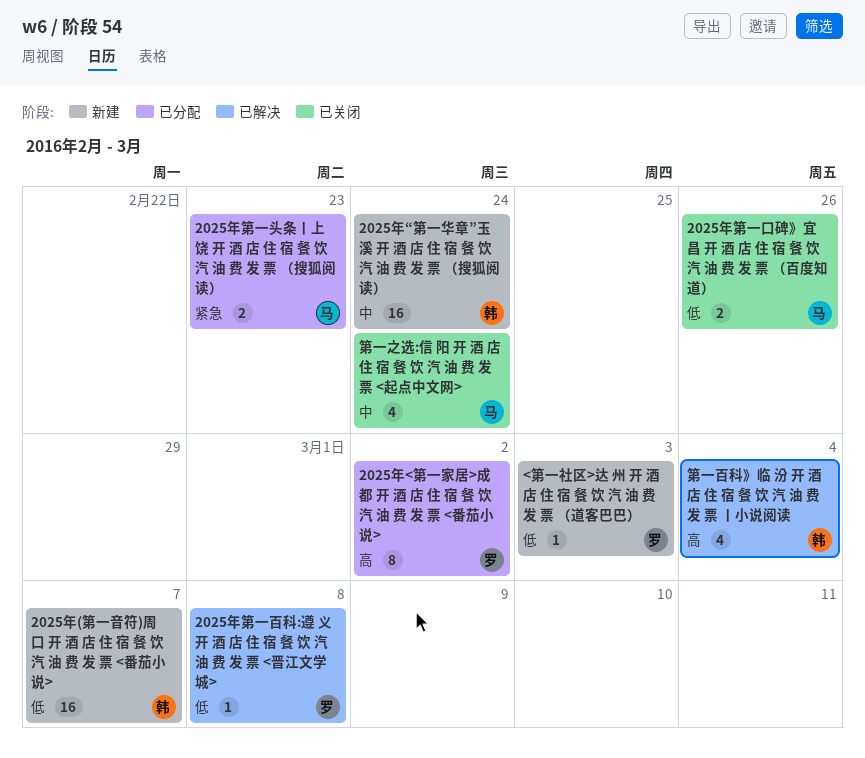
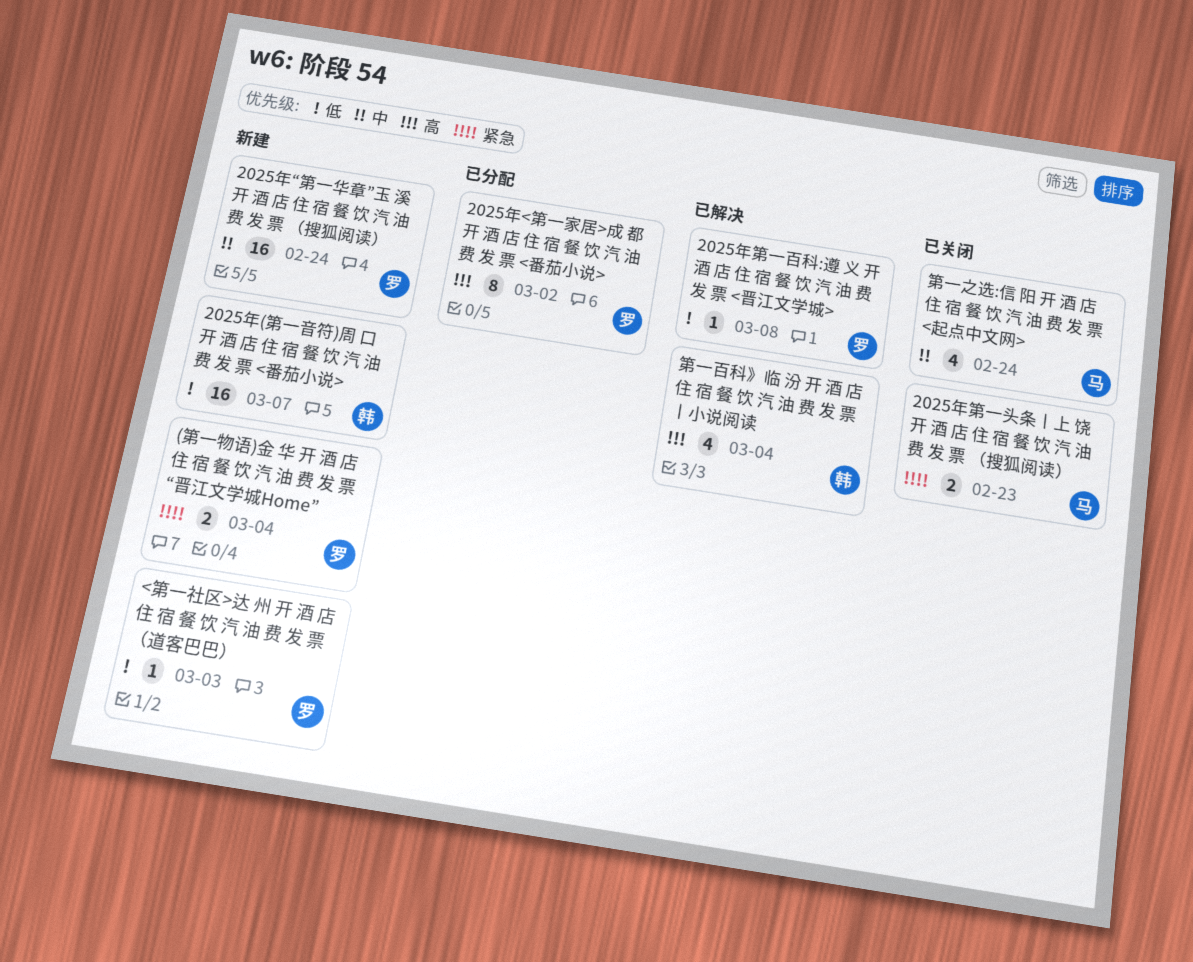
(第一物语)金 华 开 酒 店 住 宿 餐 饮 汽 油 费 发 票 “晋江文学城Home”: none -> present
2025年“第一华章”玉 溪 开 酒 店 住 宿 餐 饮 汽 油 费 发 票 （搜狐阅读）, owner: 韩 -> 罗
2025年第一口碑》宜 昌 开 酒 店 住 宿 餐 饮 汽 油 费 发 票 （百度知道）: present -> none
2025年第一头条丨上 饶 开 酒 店 住 宿 餐 饮 汽 油 费 发 票 （搜狐阅读）, status: 已分配 -> 已关闭

